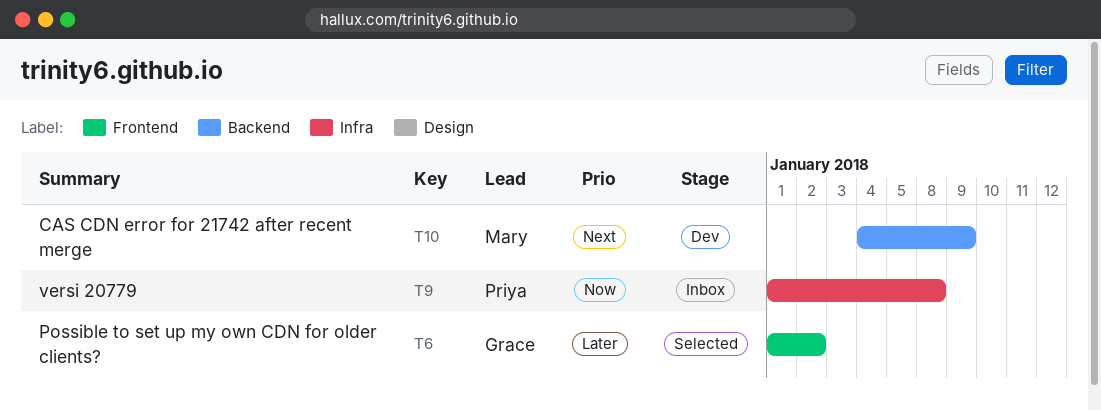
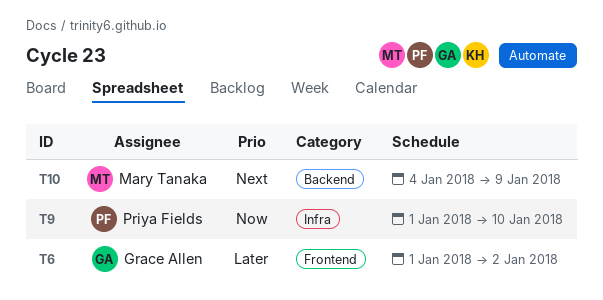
T9, due: Jan 8 -> Jan 10

